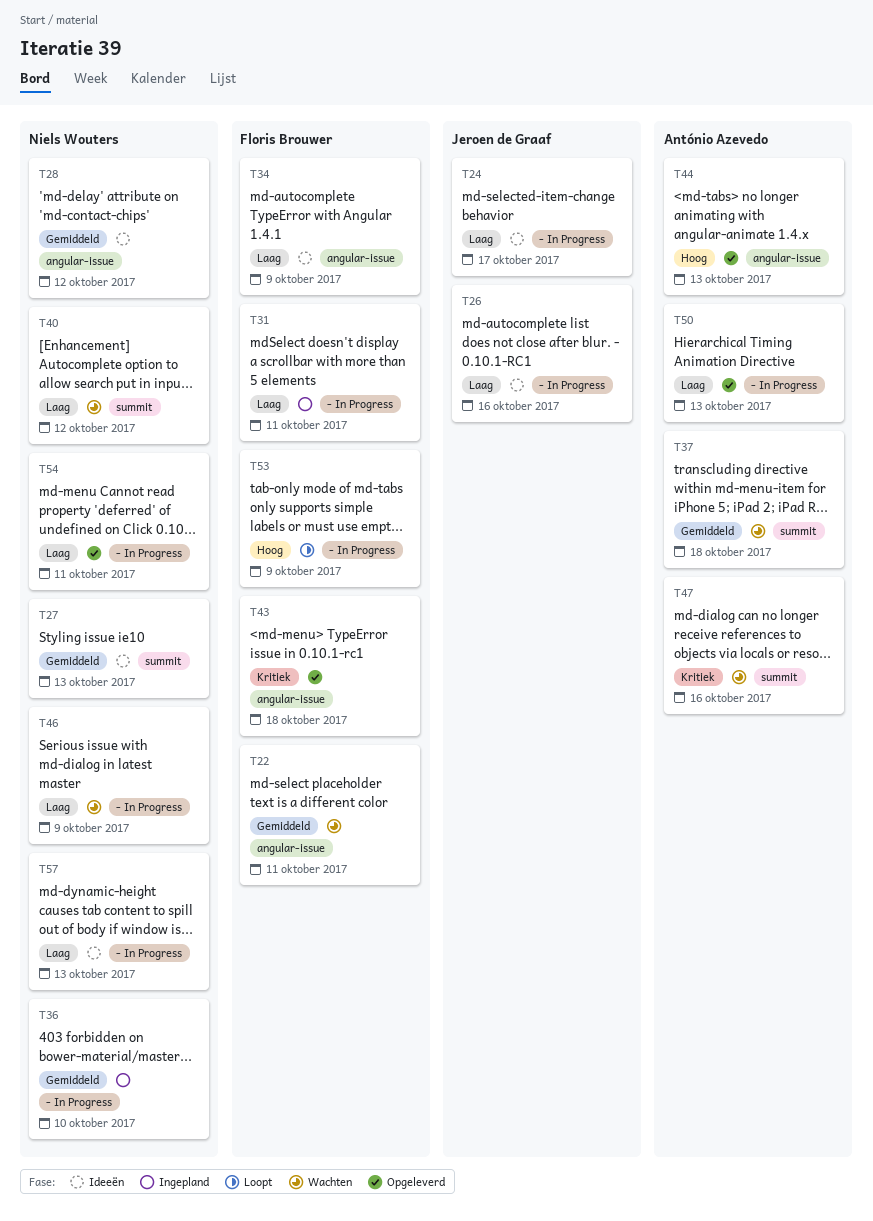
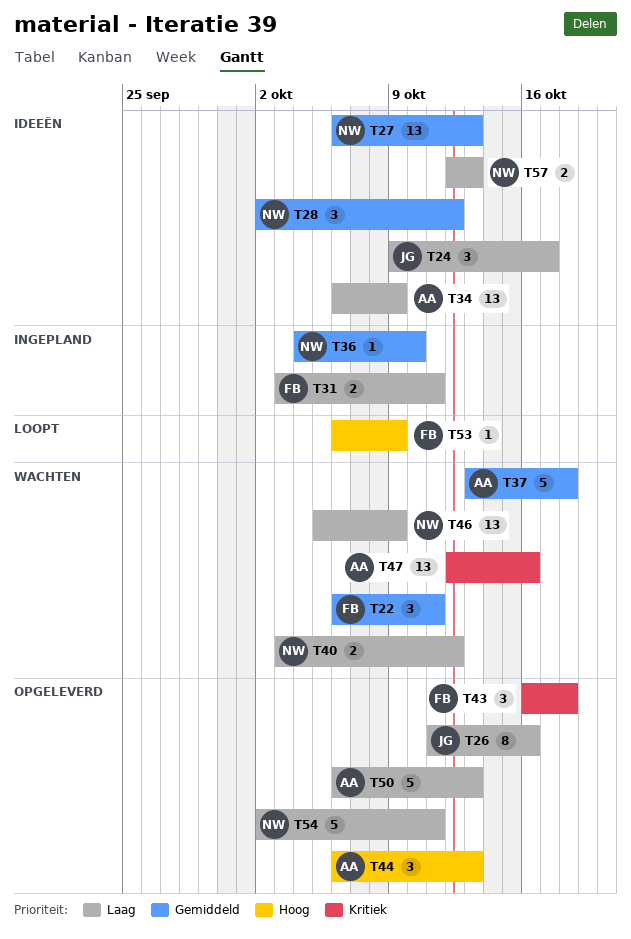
T26, status: Ideeën -> Opgeleverd
T34, owner: Floris Brouwer -> António Azevedo

